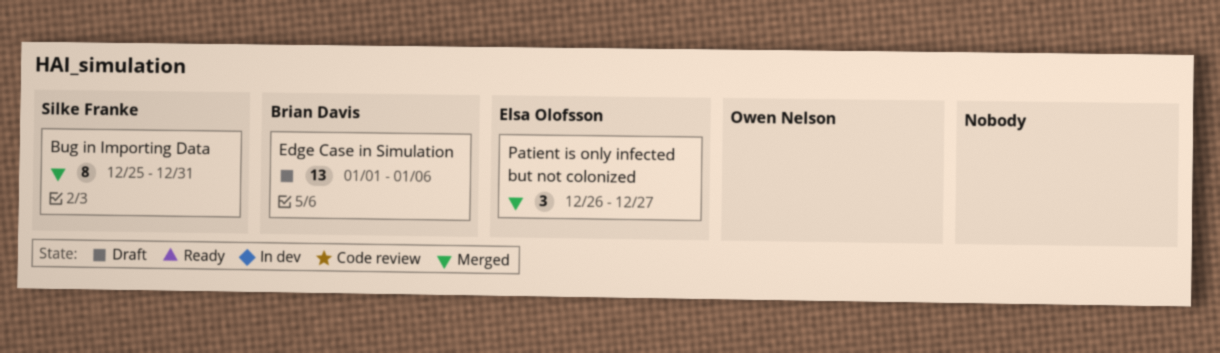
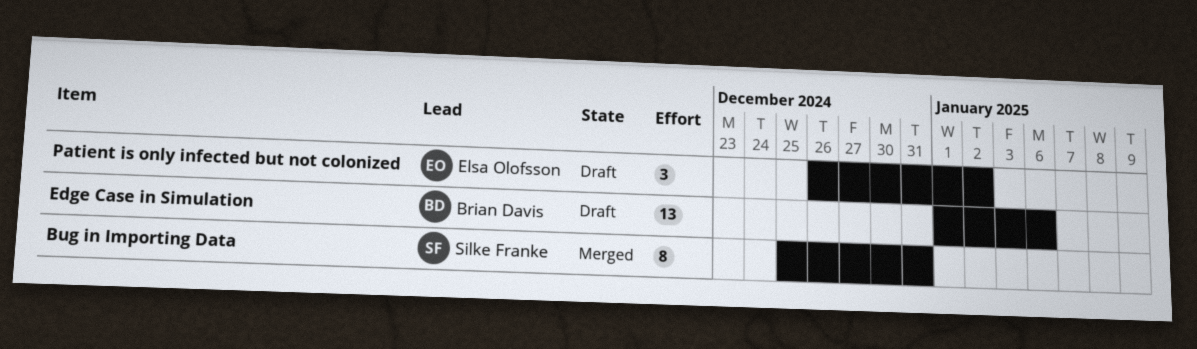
Patient is only infected but not colonized, status: Merged -> Draft
Patient is only infected but not colonized, due: Dec 27 -> Jan 2

